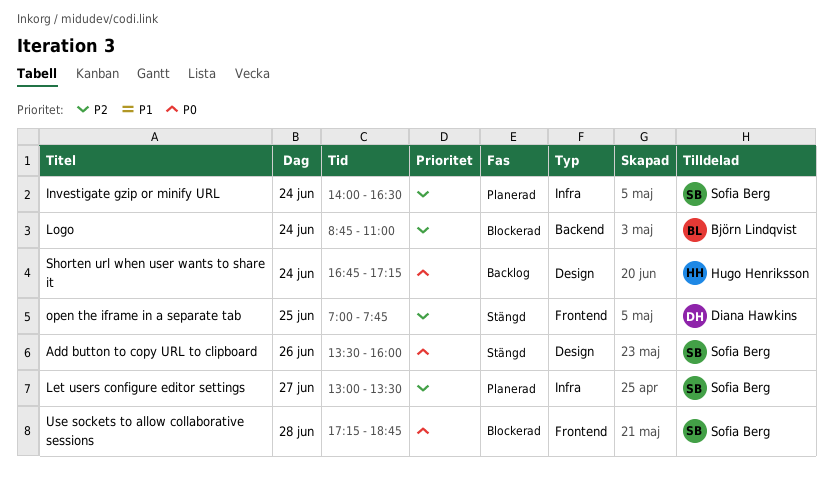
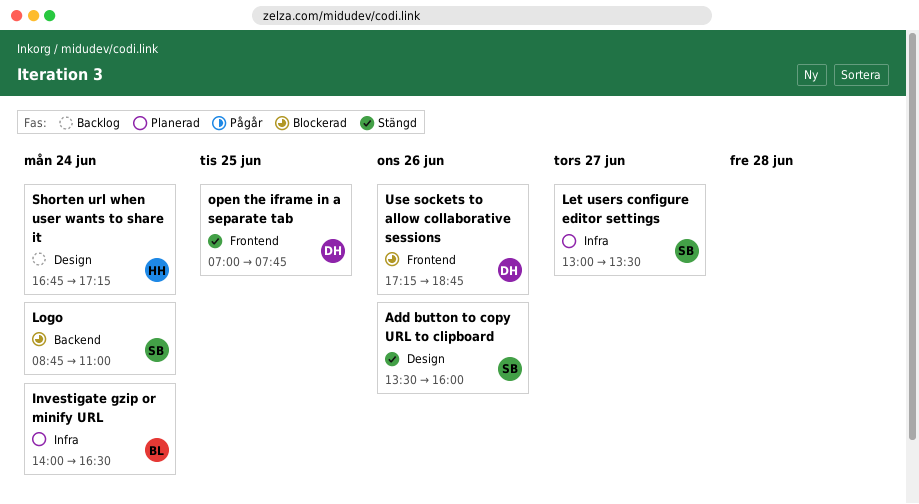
Investigate gzip or minify URL, owner: Sofia Berg -> Björn Lindqvist
Logo, owner: Björn Lindqvist -> Sofia Berg
Use sockets to allow collaborative sessions, owner: Sofia Berg -> Diana Hawkins
Use sockets to allow collaborative sessions, day: Jun 28 -> Jun 26

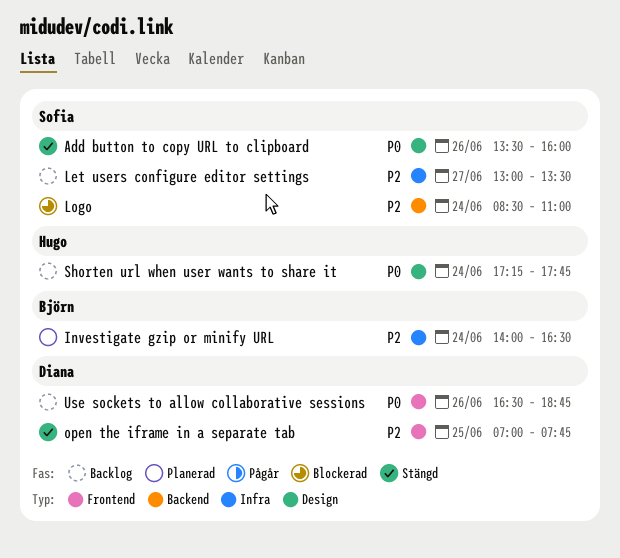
Let users configure editor settings, status: Planerad -> Backlog
Logo, begins: 08:45 -> 08:30
Shorten url when user wants to share it, begins: 16:45 -> 17:15
Shorten url when user wants to share it, ends: 17:15 -> 17:45
Use sockets to allow collaborative sessions, status: Blockerad -> Backlog
Use sockets to allow collaborative sessions, begins: 17:15 -> 16:30

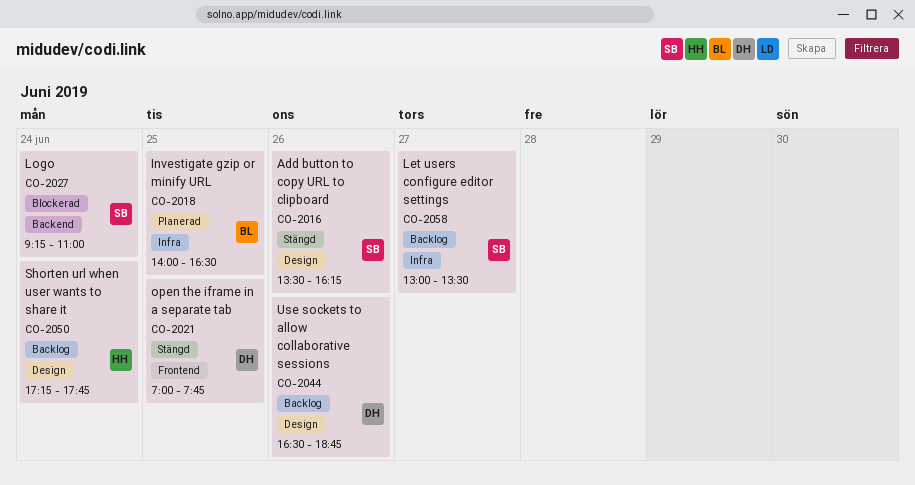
Add button to copy URL to clipboard, ends: 16:00 -> 16:15
Investigate gzip or minify URL, day: Jun 24 -> Jun 25
Logo, begins: 08:30 -> 09:15
Use sockets to allow collaborative sessions, label: Frontend -> Design

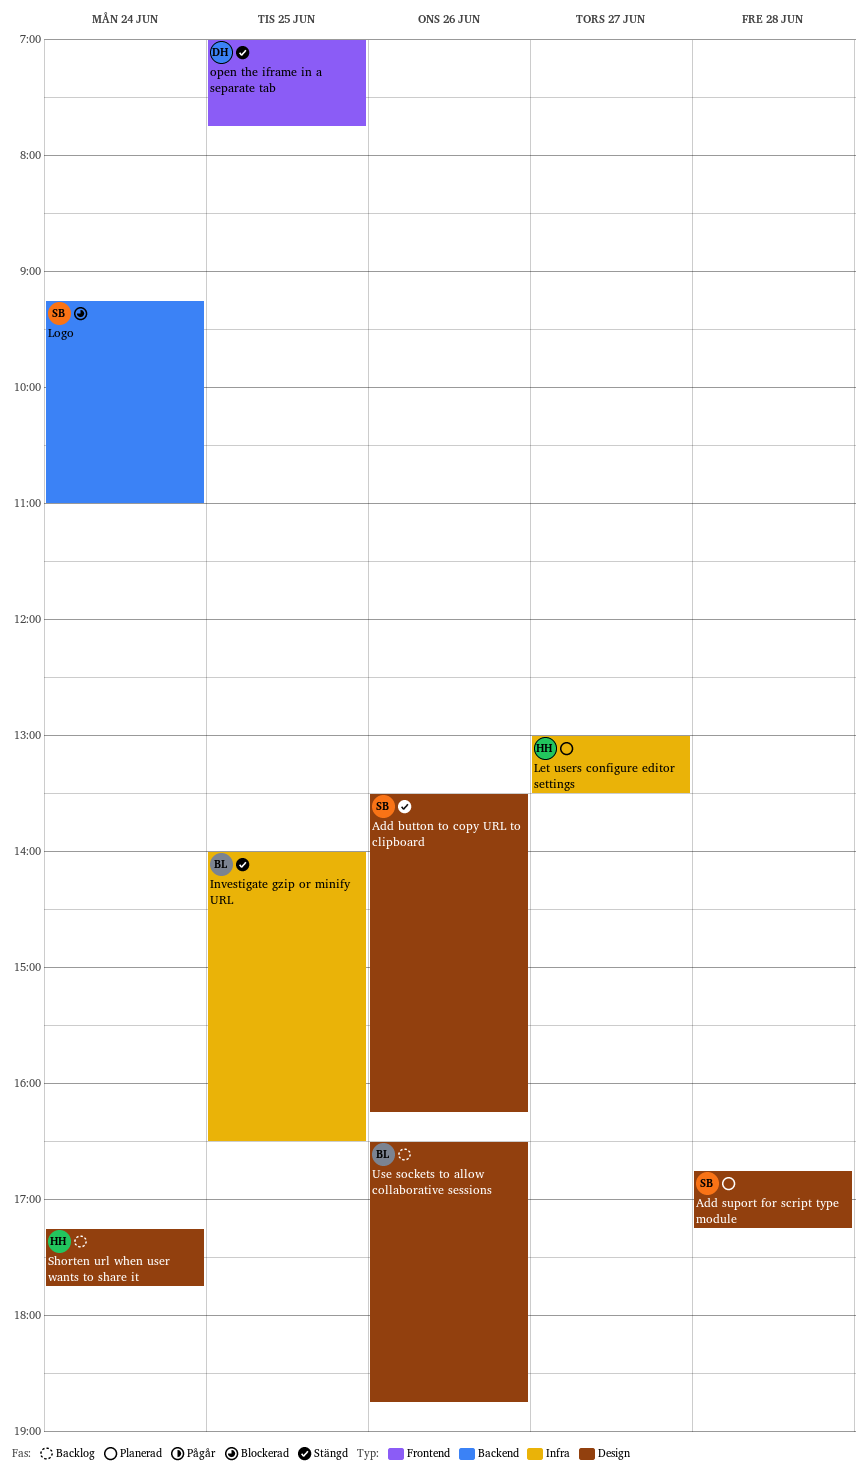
Add suport for script type module: none -> present
Investigate gzip or minify URL, status: Planerad -> Stängd
Let users configure editor settings, status: Backlog -> Planerad
Let users configure editor settings, owner: SB -> HH
Use sockets to allow collaborative sessions, owner: DH -> BL

